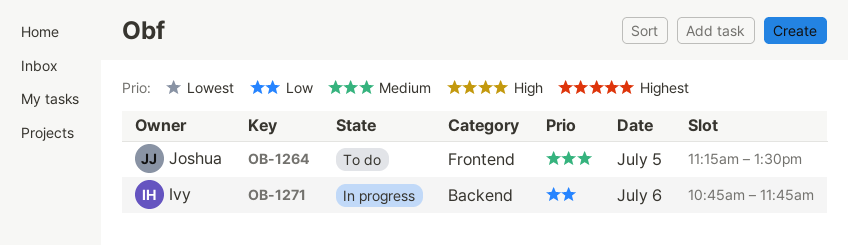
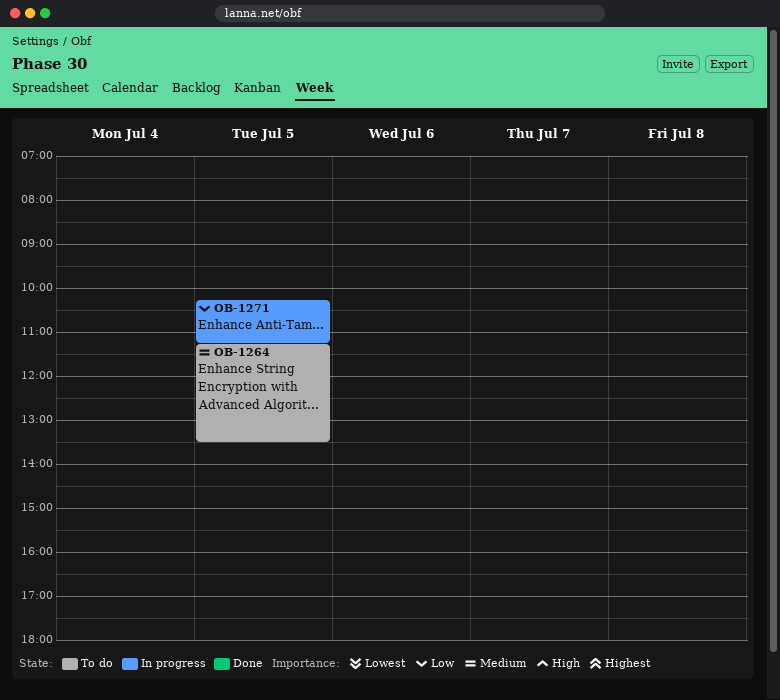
OB-1271, day: Jul 6 -> Jul 5
OB-1271, begins: 10:45 -> 10:15
OB-1271, ends: 11:45 -> 11:15

